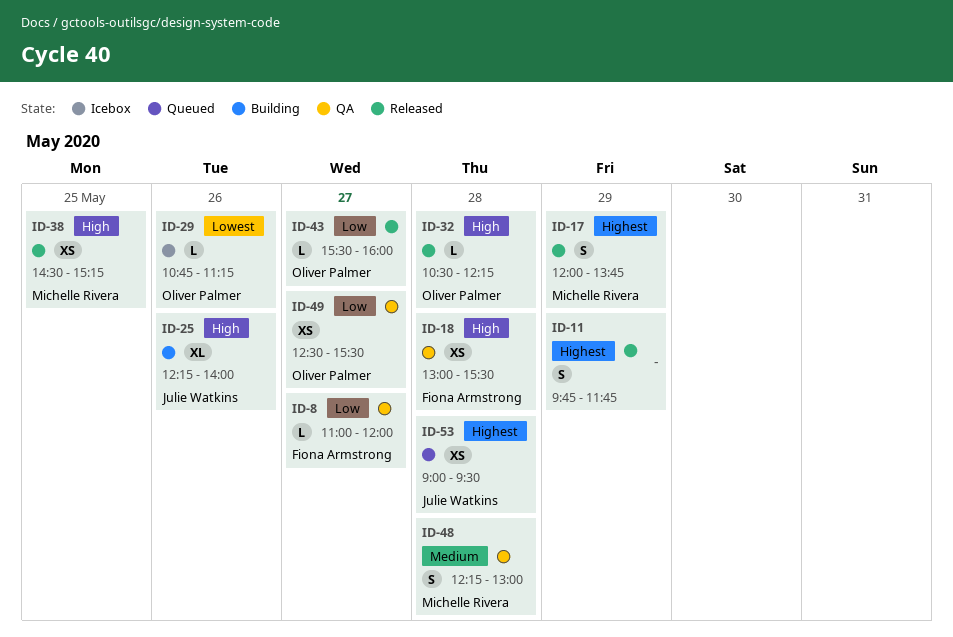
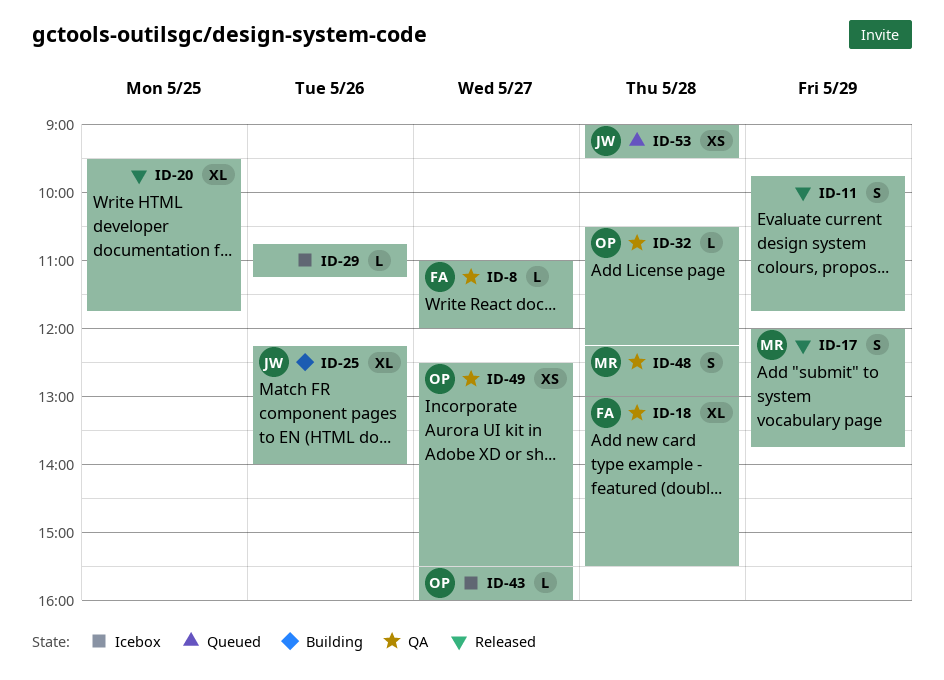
ID-18, estimate: XS -> XL
ID-20: none -> present
ID-29, owner: Oliver Palmer -> none
ID-32, status: Released -> QA
ID-38: present -> none
ID-43, status: Released -> Icebox

